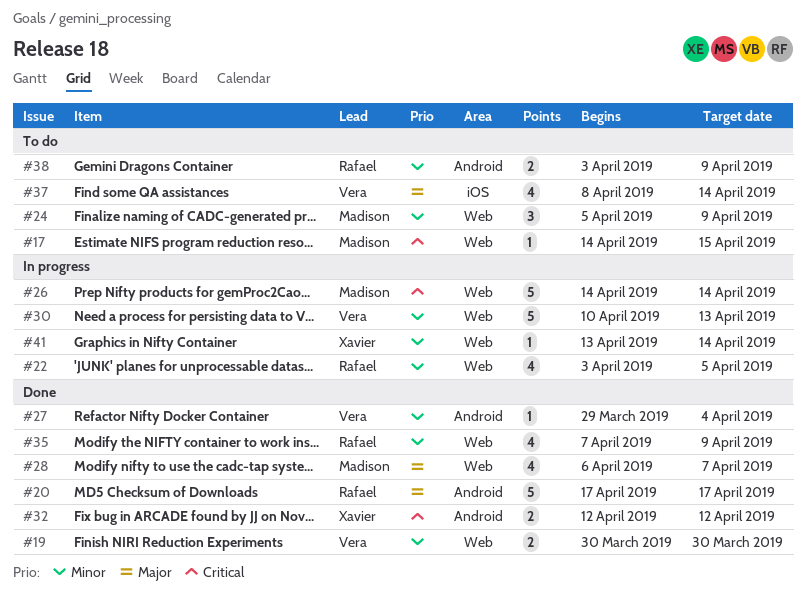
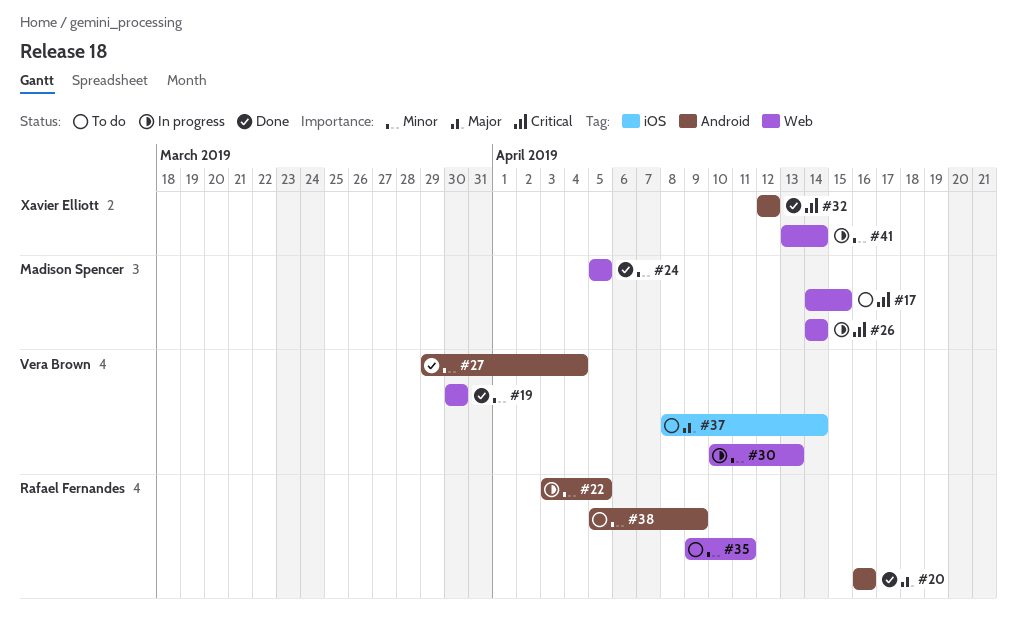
#20, start: Apr 17 -> Apr 16
#20, due: Apr 17 -> Apr 16
#22, label: Web -> Android
#24, status: To do -> Done
#24, due: Apr 9 -> Apr 5
#28: present -> none
#35, status: Done -> To do
#35, start: Apr 7 -> Apr 9
#35, due: Apr 9 -> Apr 11
#38, start: Apr 3 -> Apr 5

